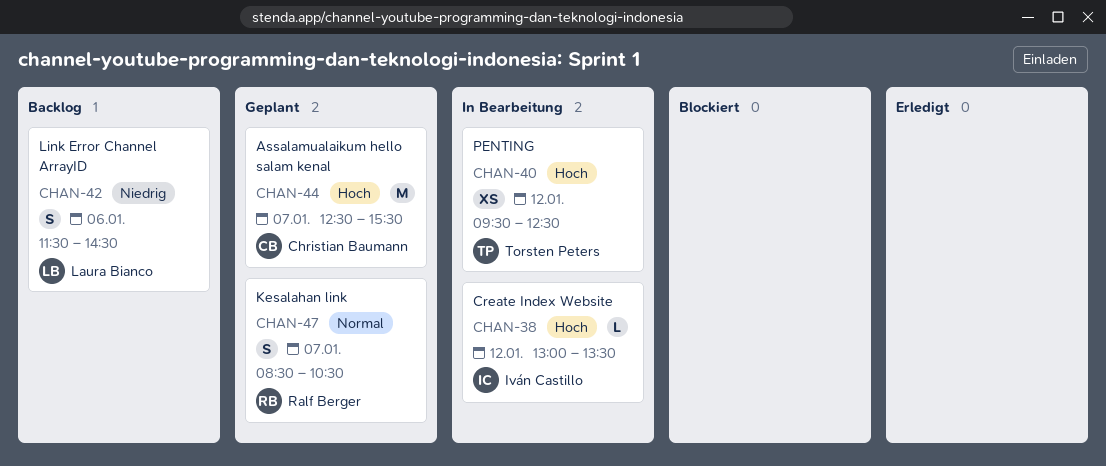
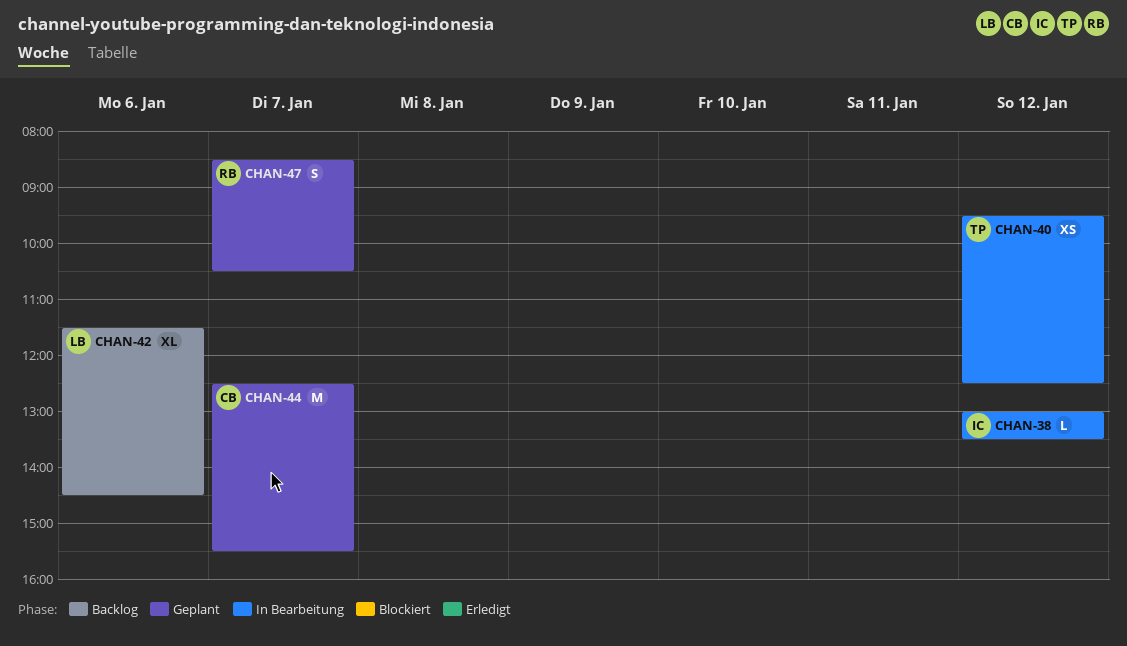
CHAN-42, estimate: S -> XL

